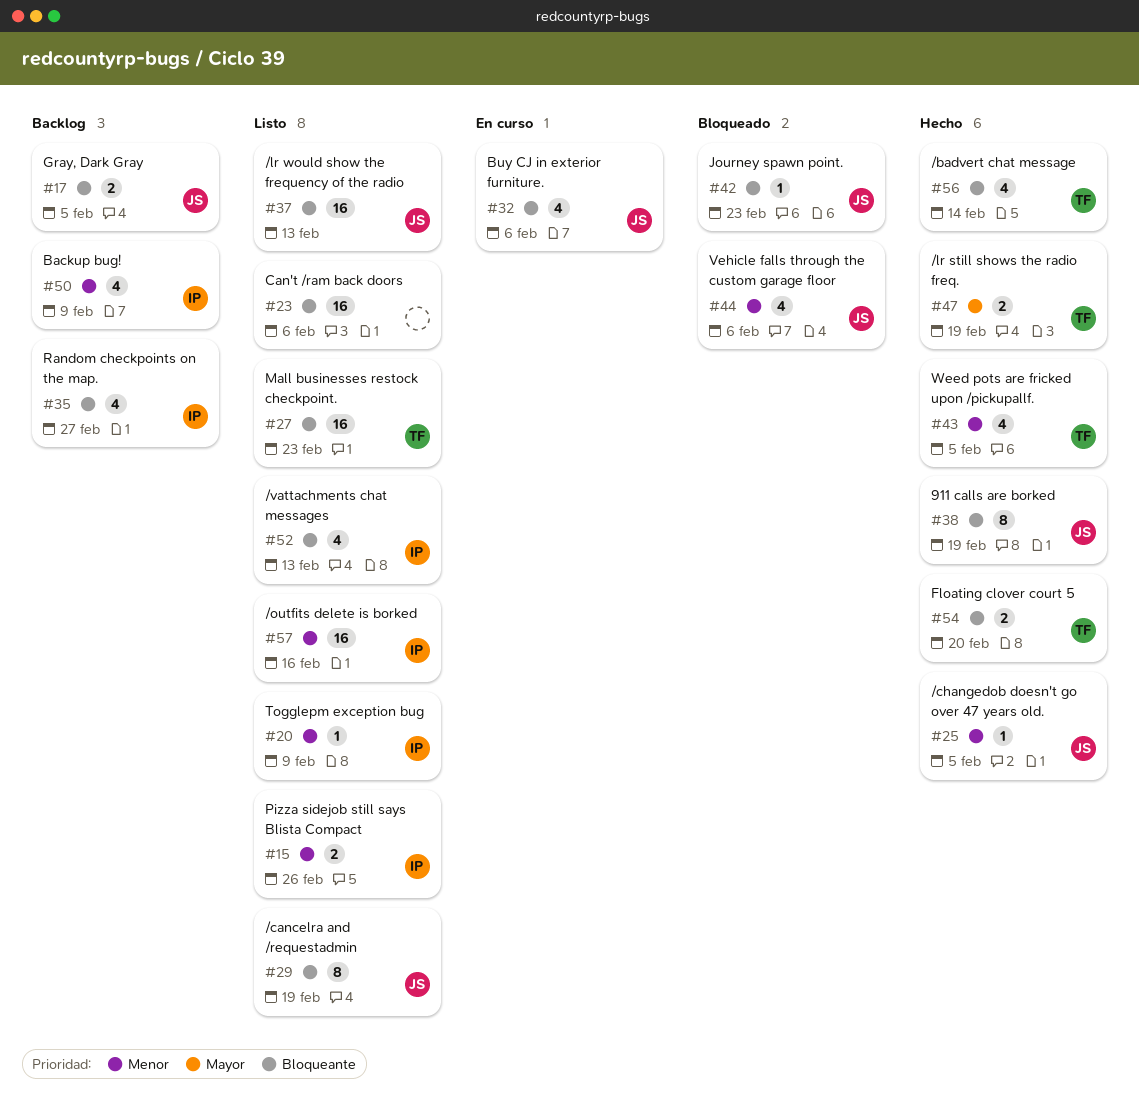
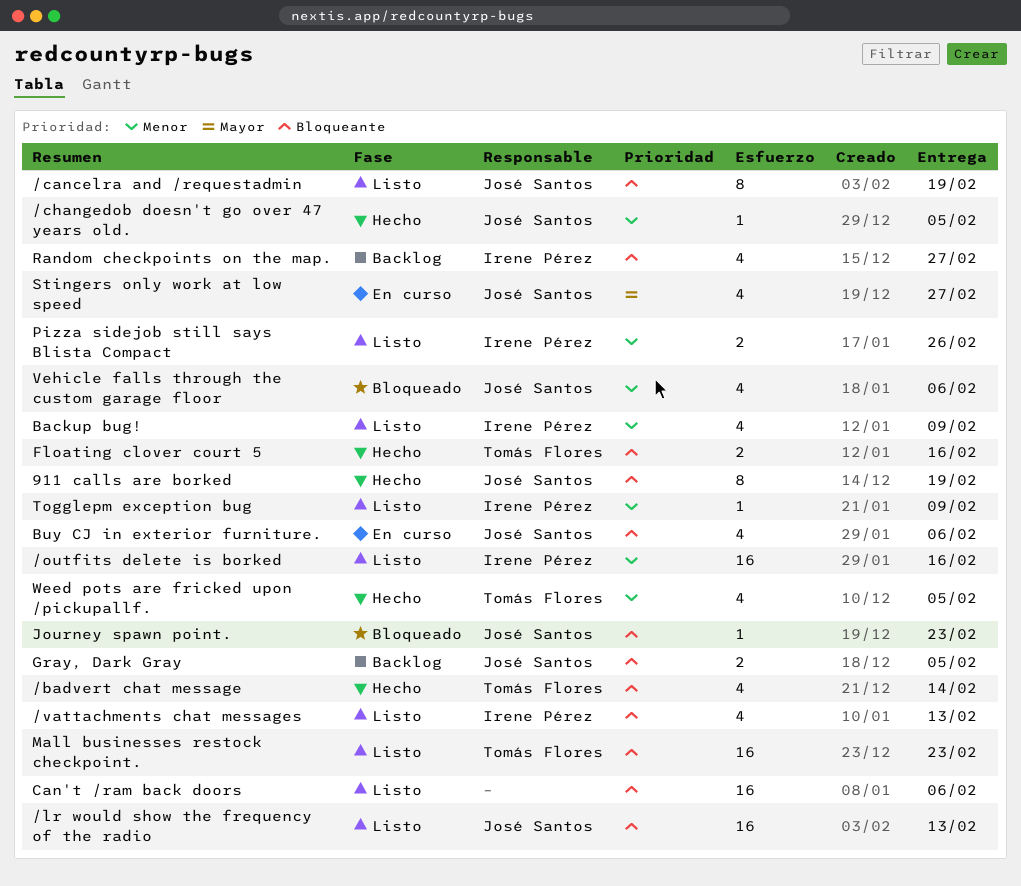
/lr still shows the radio freq.: present -> none
Backup bug!, status: Backlog -> Listo
Floating clover court 5, due: Feb 20 -> Feb 16
Stingers only work at low speed: none -> present

